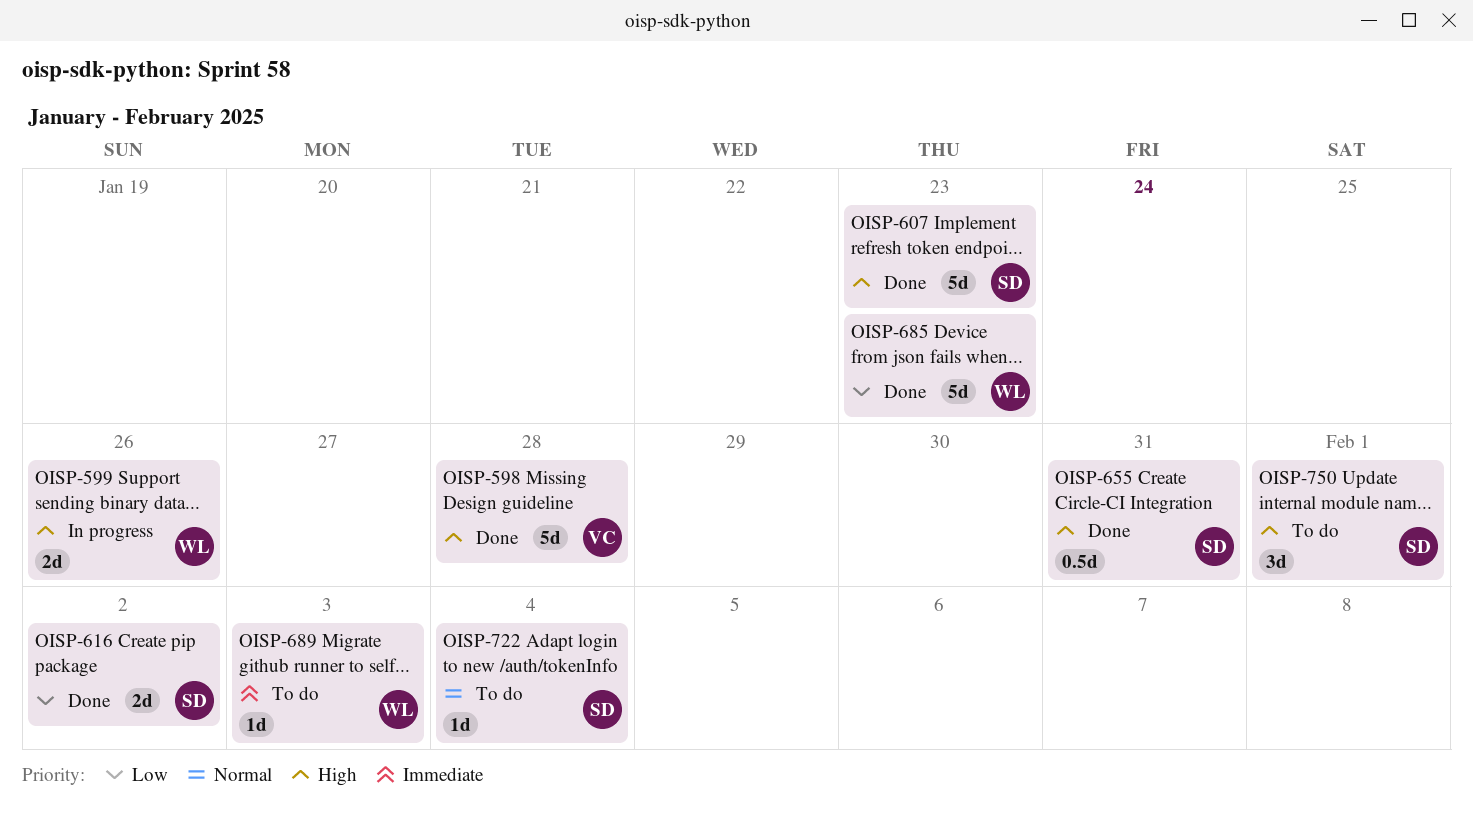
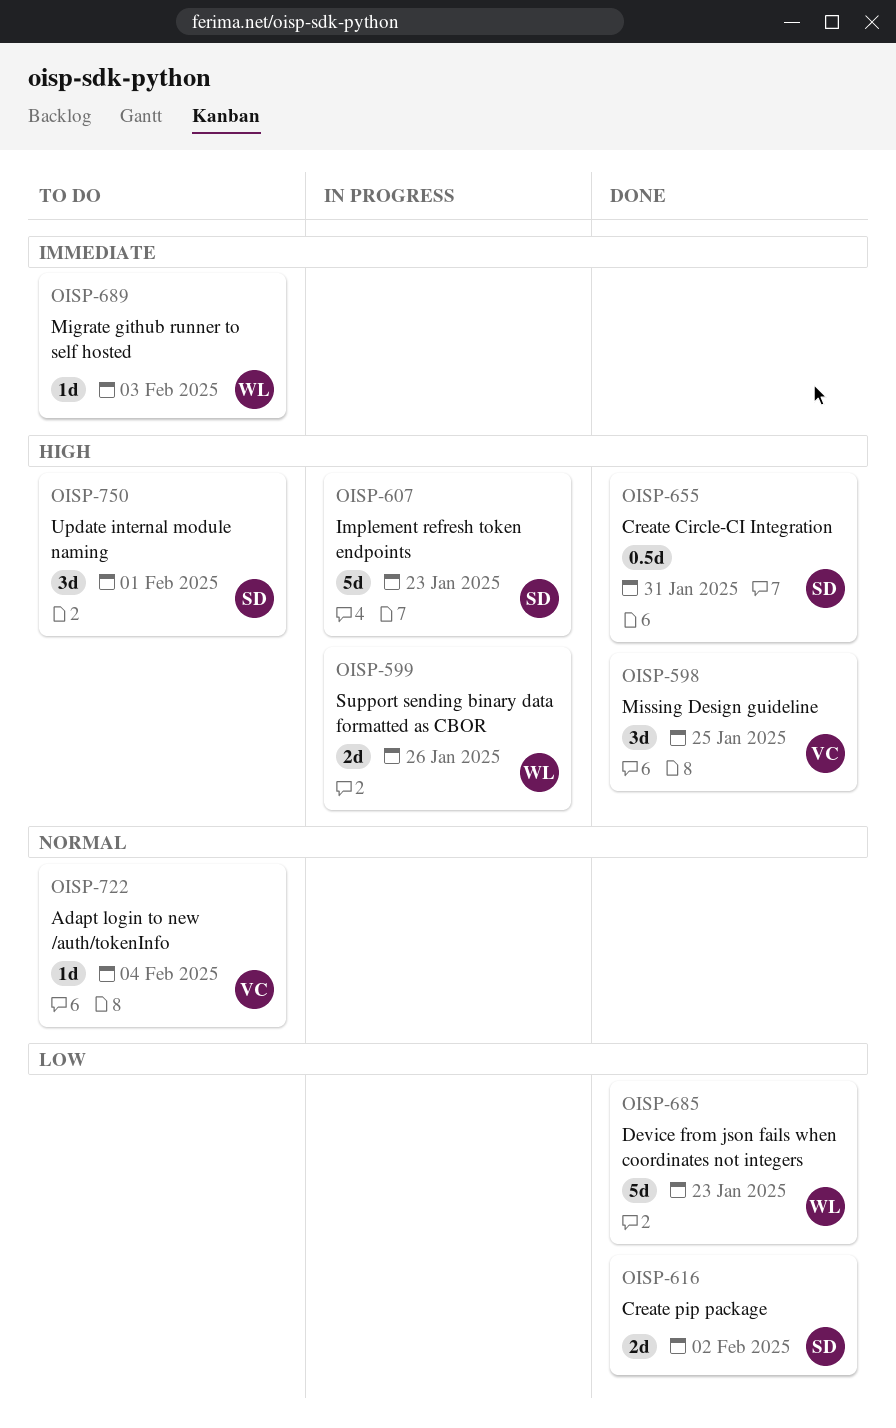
OISP-598, estimate: 5d -> 3d
OISP-598, due: Jan 28 -> Jan 25
OISP-607, status: Done -> In progress
OISP-722, owner: SD -> VC

